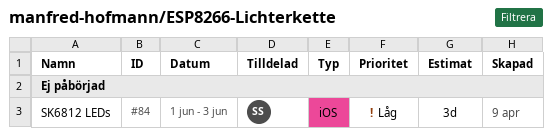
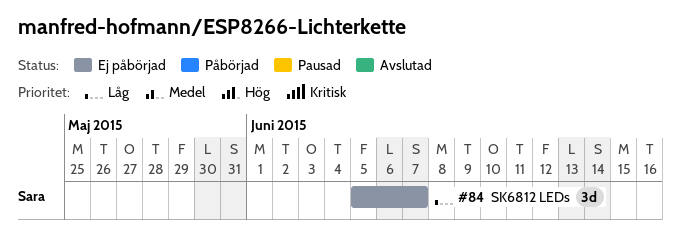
#84, start: Jun 1 -> Jun 5
#84, due: Jun 3 -> Jun 7

